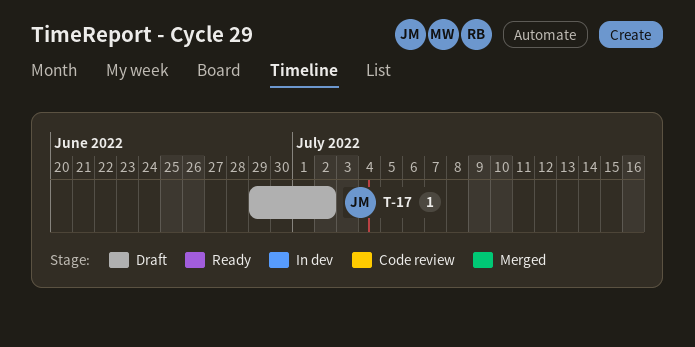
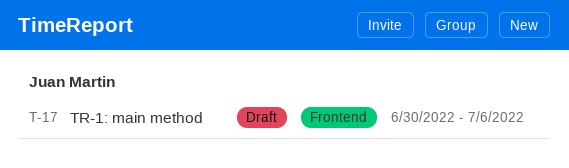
T-17, start: Jun 29 -> Jun 30
T-17, due: Jul 2 -> Jul 6

